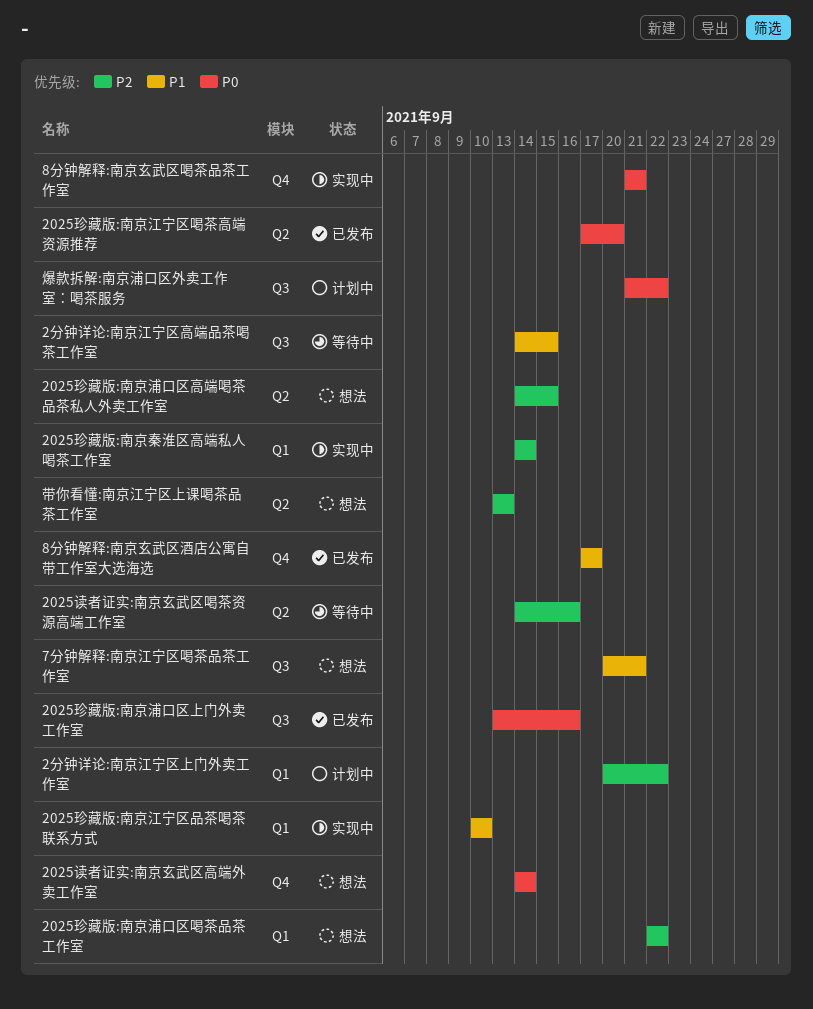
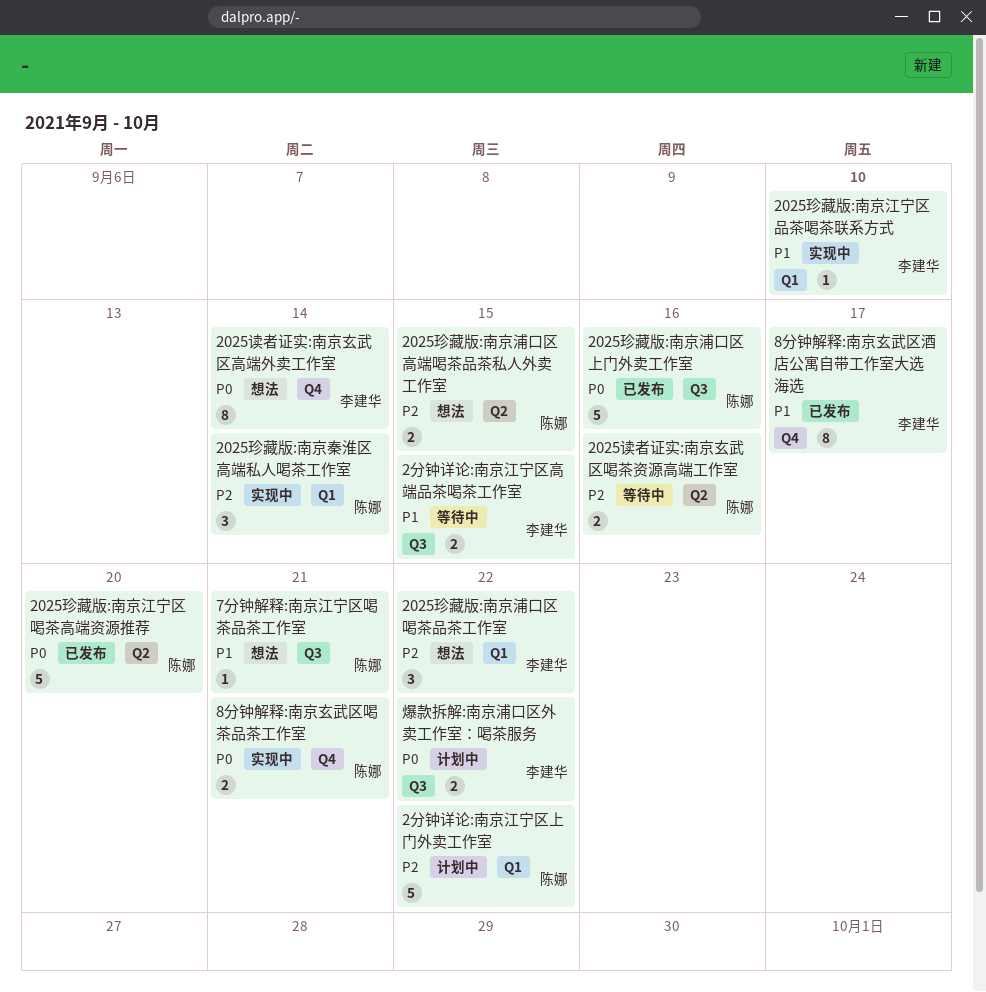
带你看懂:南京江宁区上课喝茶品茶工作室: present -> none

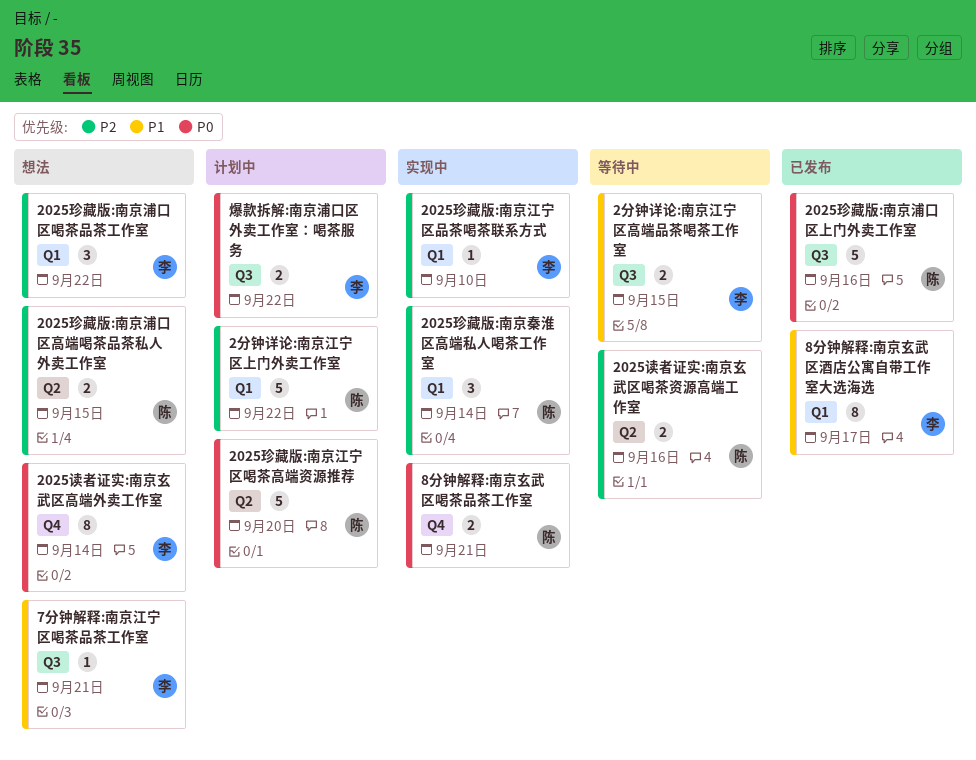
2025珍藏版:南京江宁区品茶喝茶联系方式, priority: P1 -> P2
2025珍藏版:南京江宁区喝茶高端资源推荐, status: 已发布 -> 计划中
7分钟解释:南京江宁区喝茶品茶工作室, owner: 陈娜 -> 李建华
8分钟解释:南京玄武区酒店公寓自带工作室大选海选, label: Q4 -> Q1

